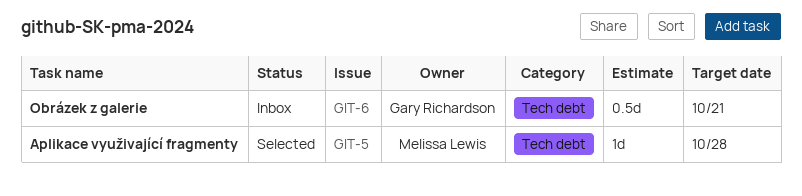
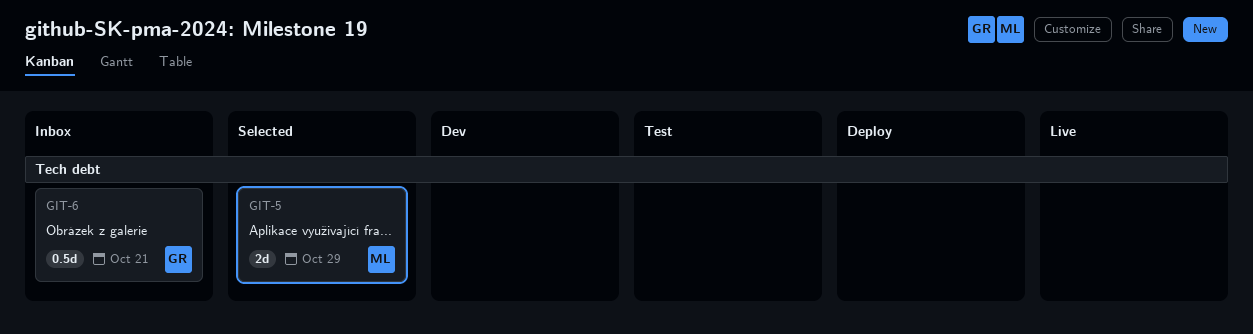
GIT-5, estimate: 1d -> 2d
GIT-5, due: Oct 28 -> Oct 29

